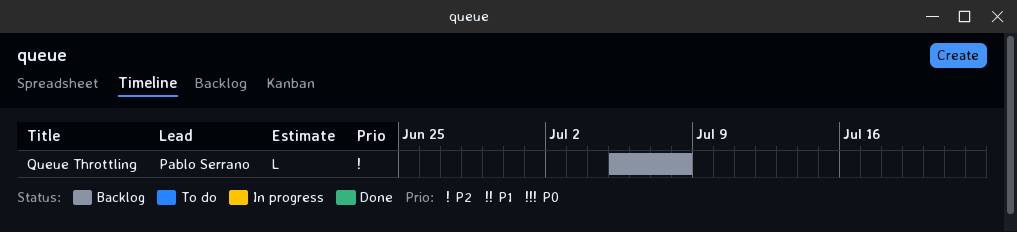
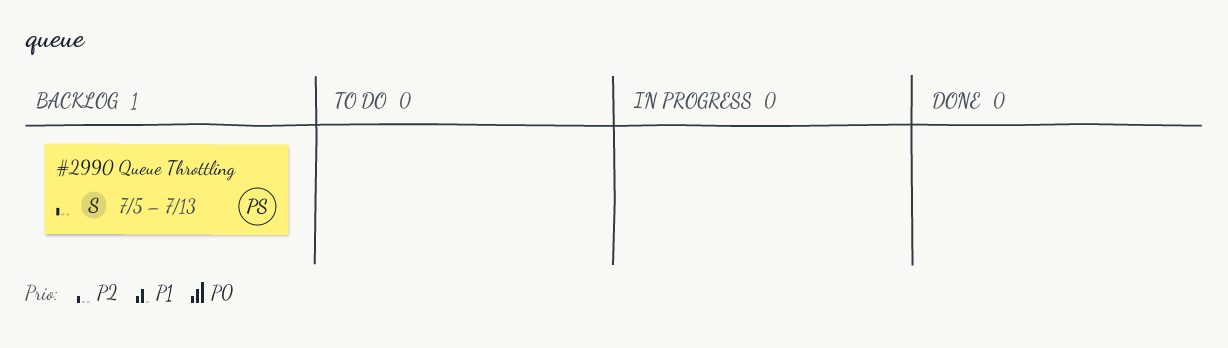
Queue Throttling, estimate: L -> S
Queue Throttling, due: Jul 8 -> Jul 13

